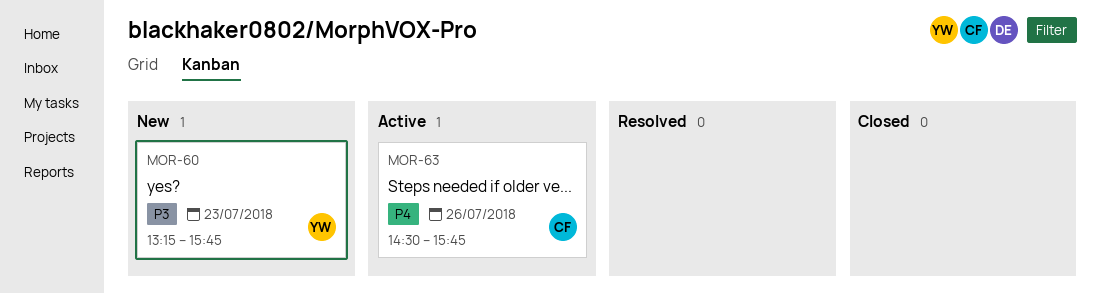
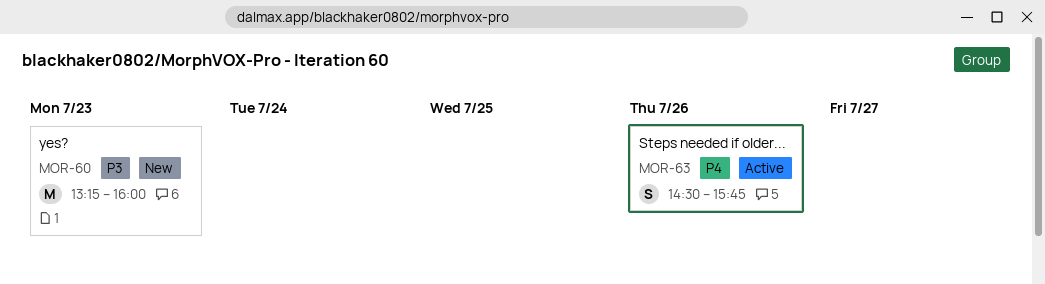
MOR-60, ends: 15:45 -> 16:00

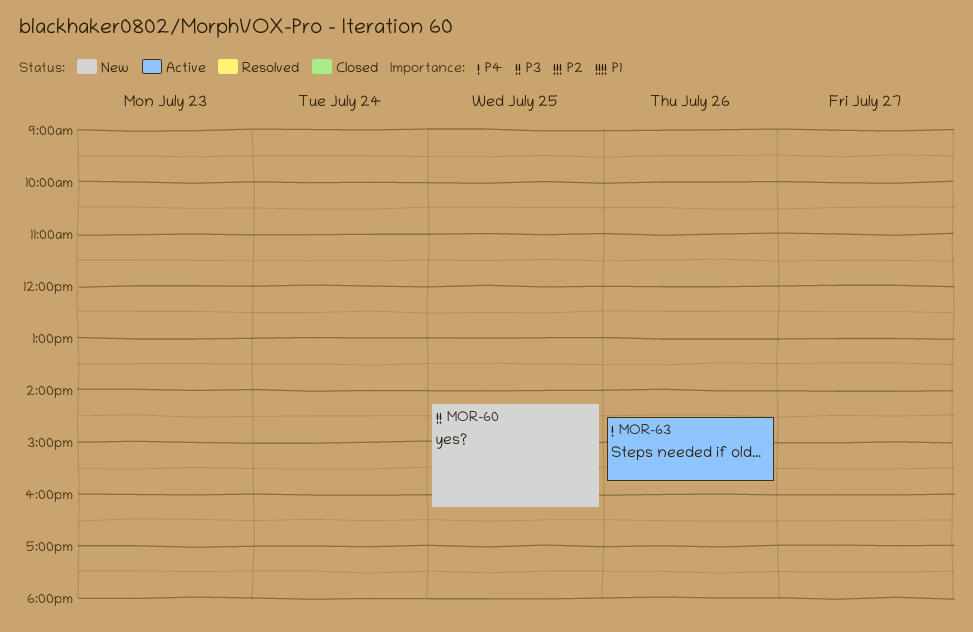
MOR-60, day: Jul 23 -> Jul 25
MOR-60, begins: 13:15 -> 14:15
MOR-60, ends: 16:00 -> 16:15

